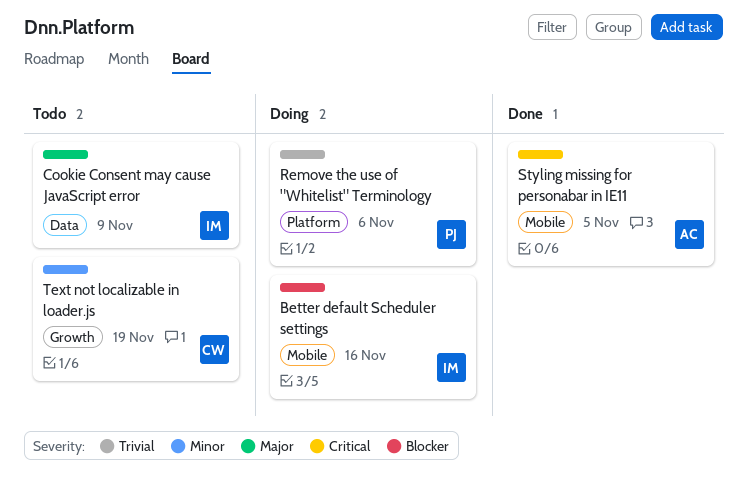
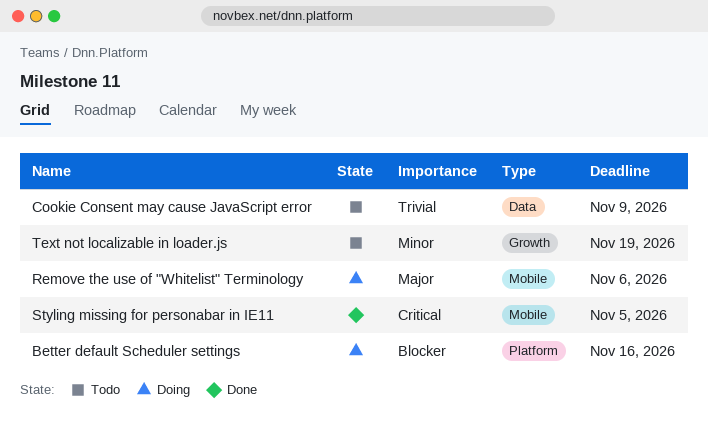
Better default Scheduler settings, label: Mobile -> Platform
Cookie Consent may cause JavaScript error, priority: Major -> Trivial
Remove the use of "Whitelist" Terminology, priority: Trivial -> Major
Remove the use of "Whitelist" Terminology, label: Platform -> Mobile

